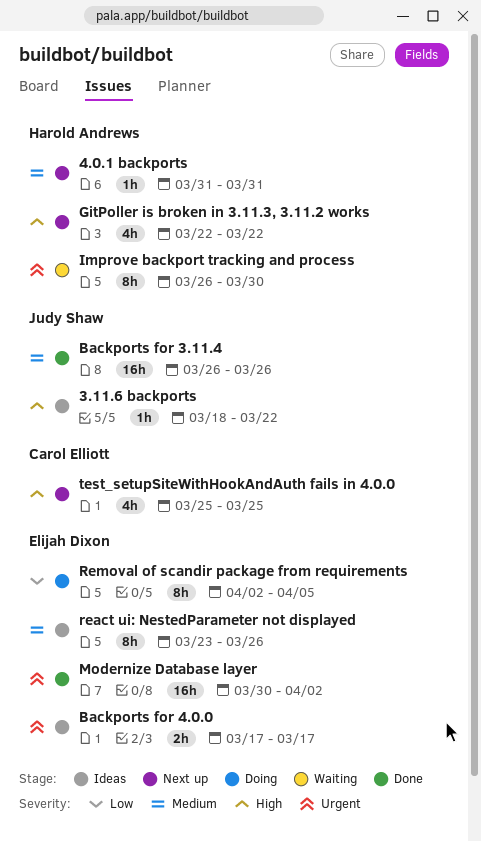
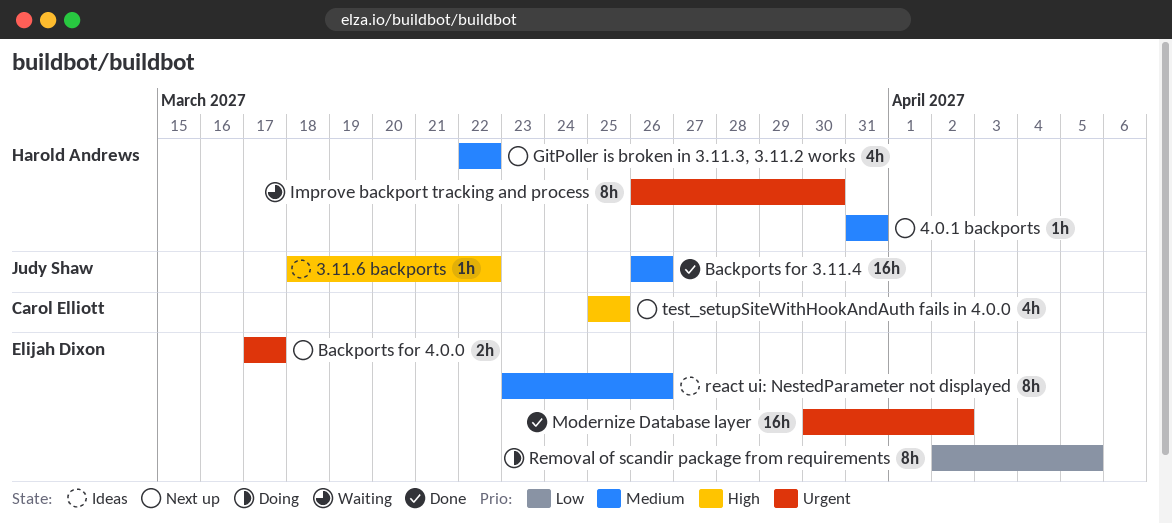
Backports for 4.0.0, status: Ideas -> Next up
GitPoller is broken in 3.11.3, 3.11.2 works, priority: High -> Medium

